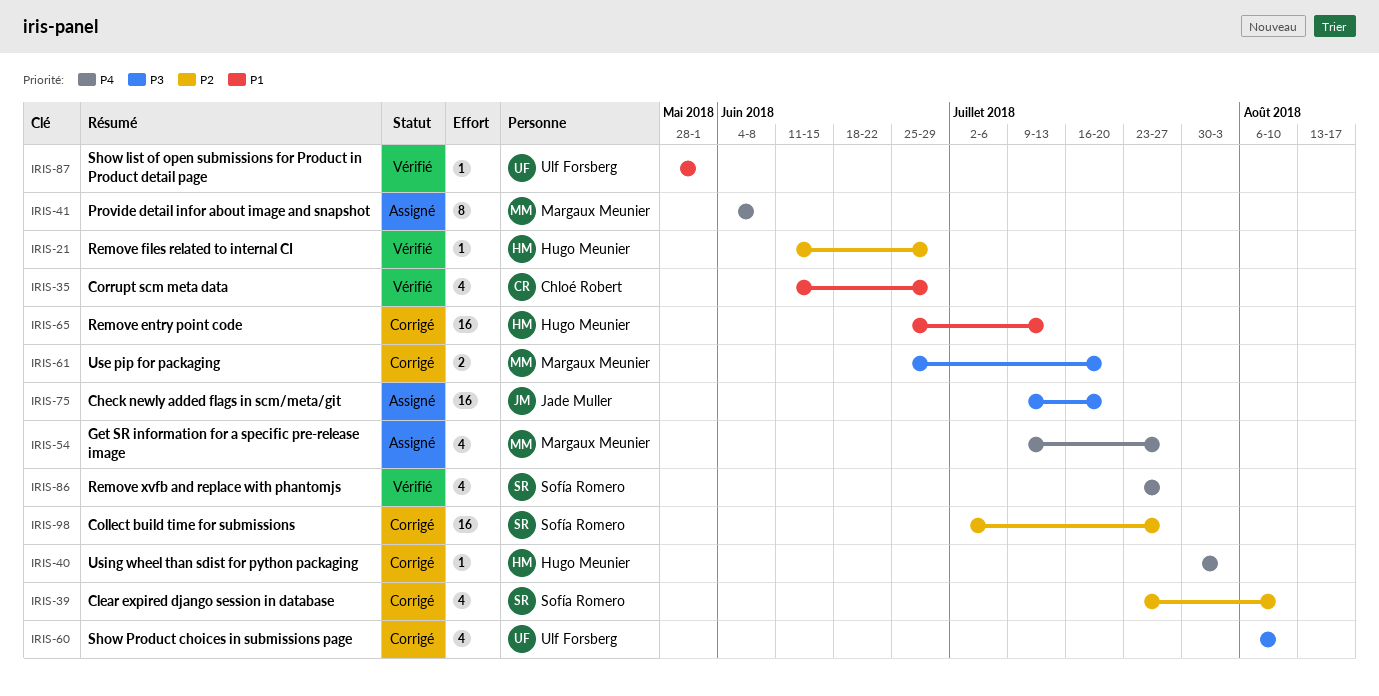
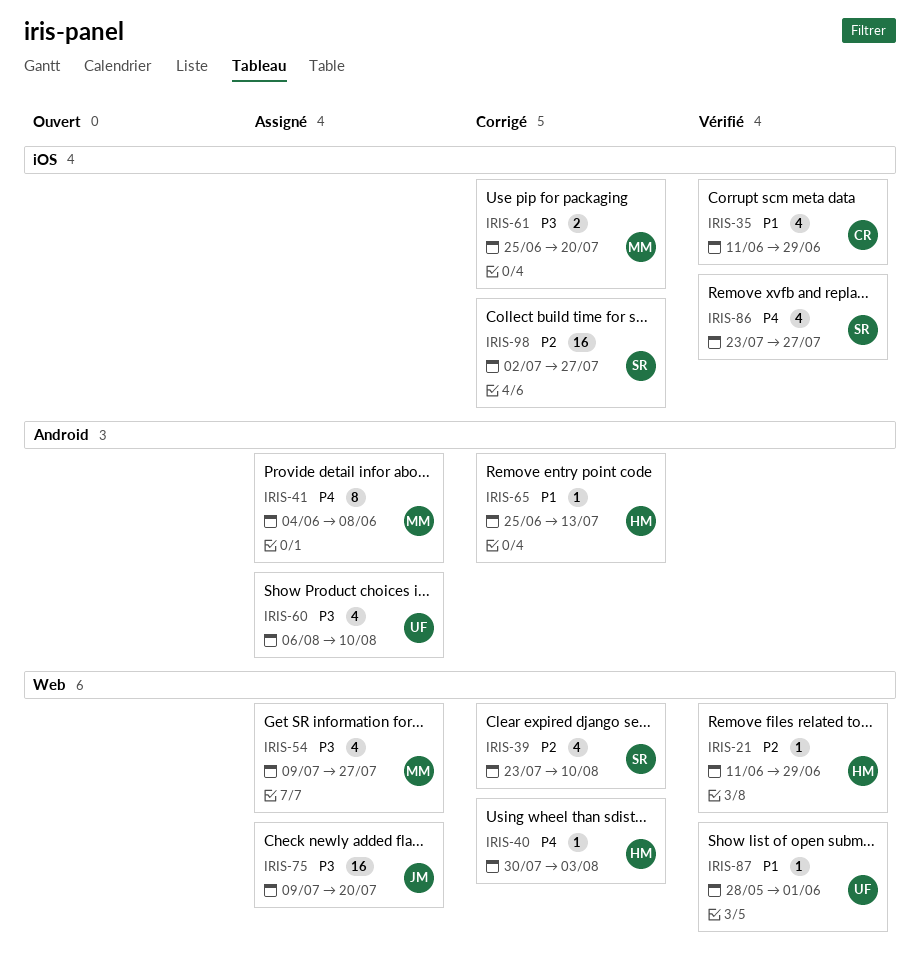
IRIS-54, priority: P4 -> P3
IRIS-60, status: Corrigé -> Assigné
IRIS-65, estimate: 16 -> 1

